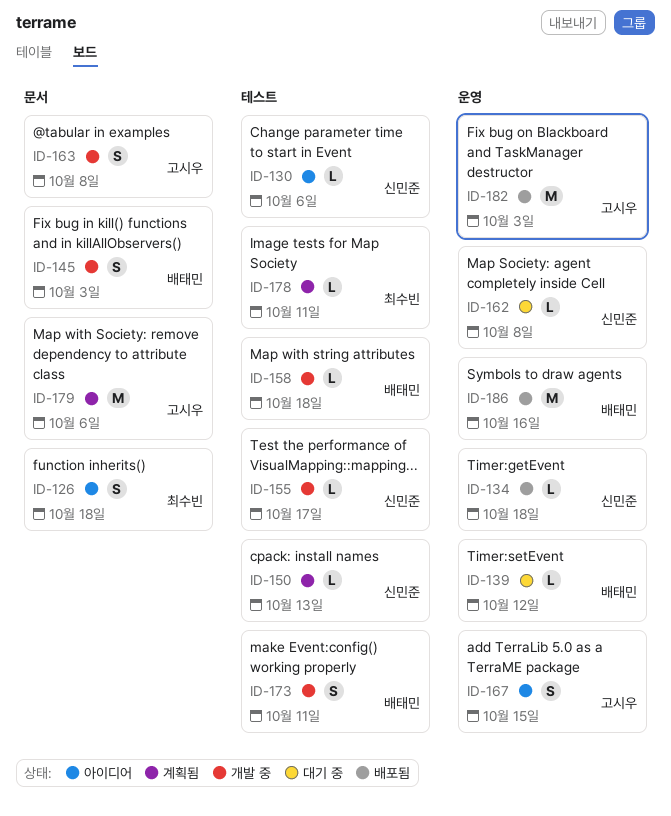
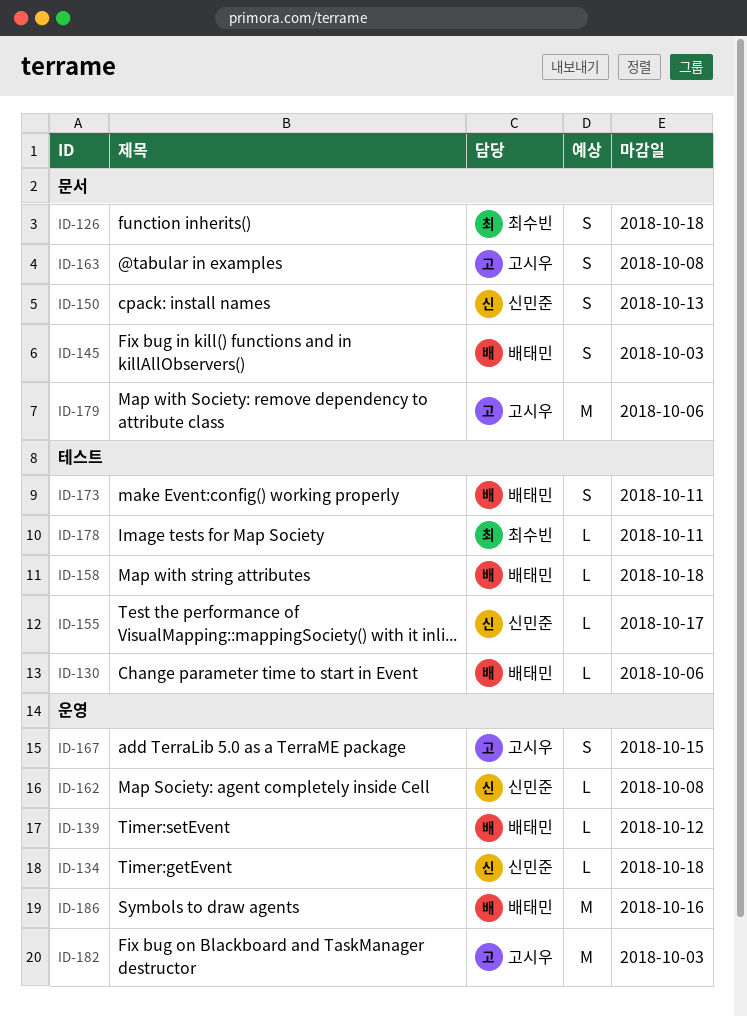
ID-130, owner: 신민준 -> 배태민
ID-150, label: 테스트 -> 문서
ID-150, estimate: L -> S

